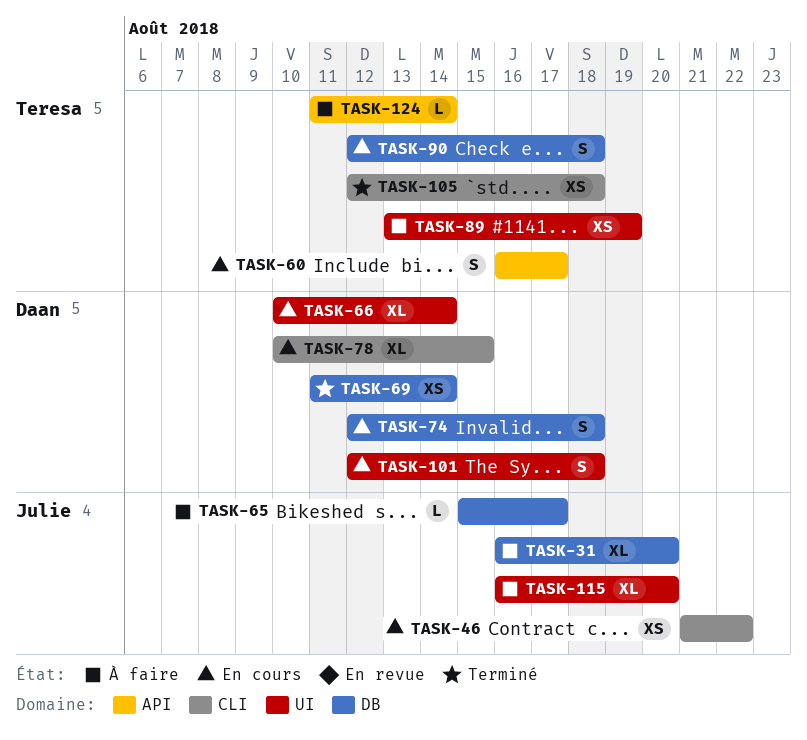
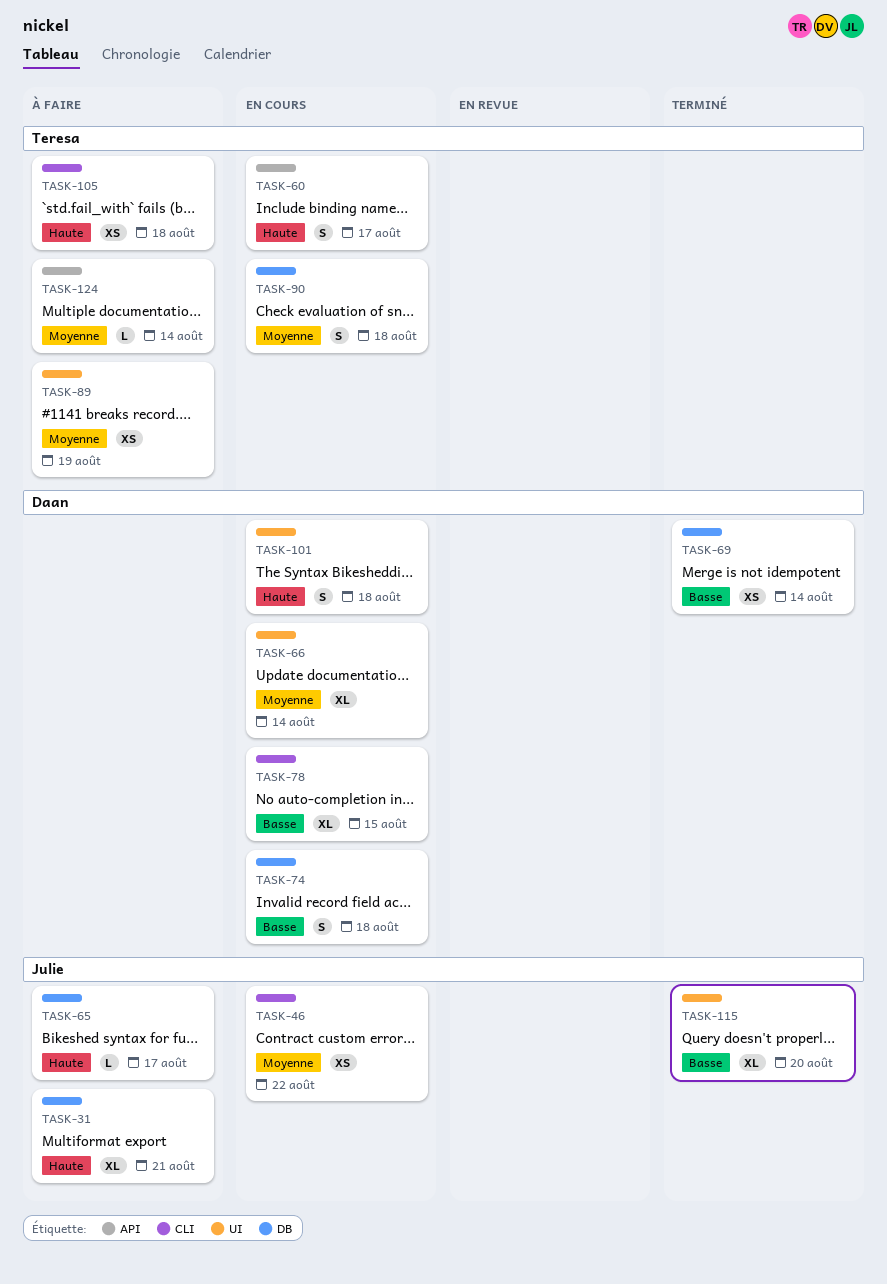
TASK-31, due: Aug 20 -> Aug 21
TASK-105, status: Terminé -> À faire
TASK-115, status: À faire -> Terminé

